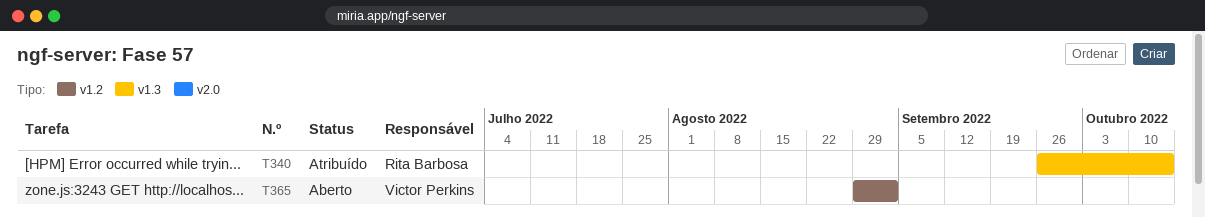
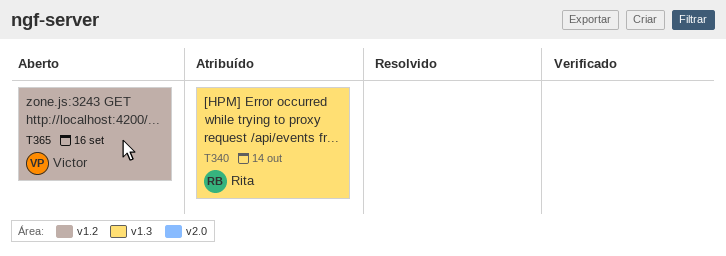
T365, due: Sep 2 -> Sep 16

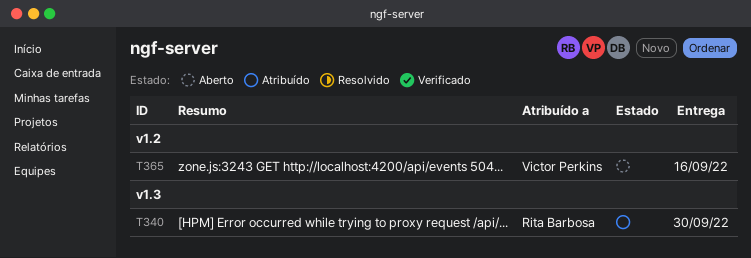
T340, due: Oct 14 -> Sep 30

